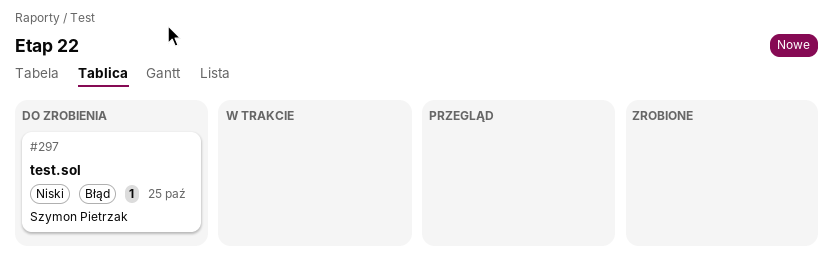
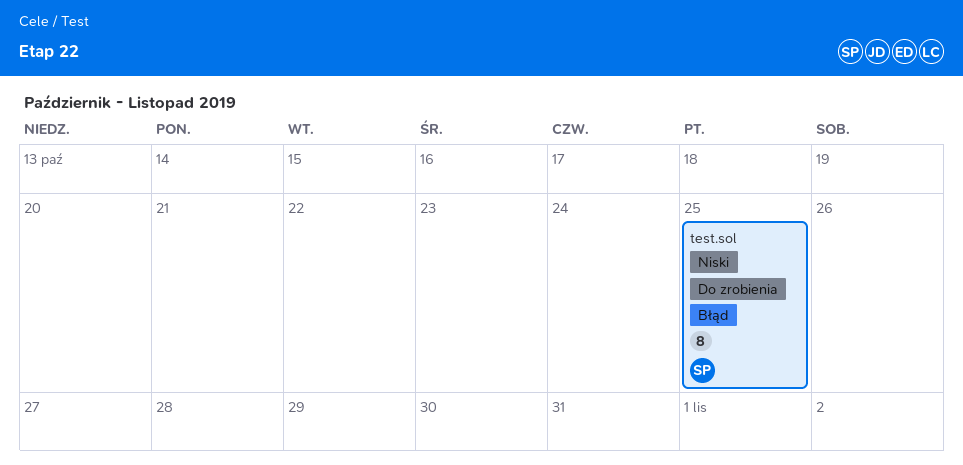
test.sol, estimate: 1 -> 8

